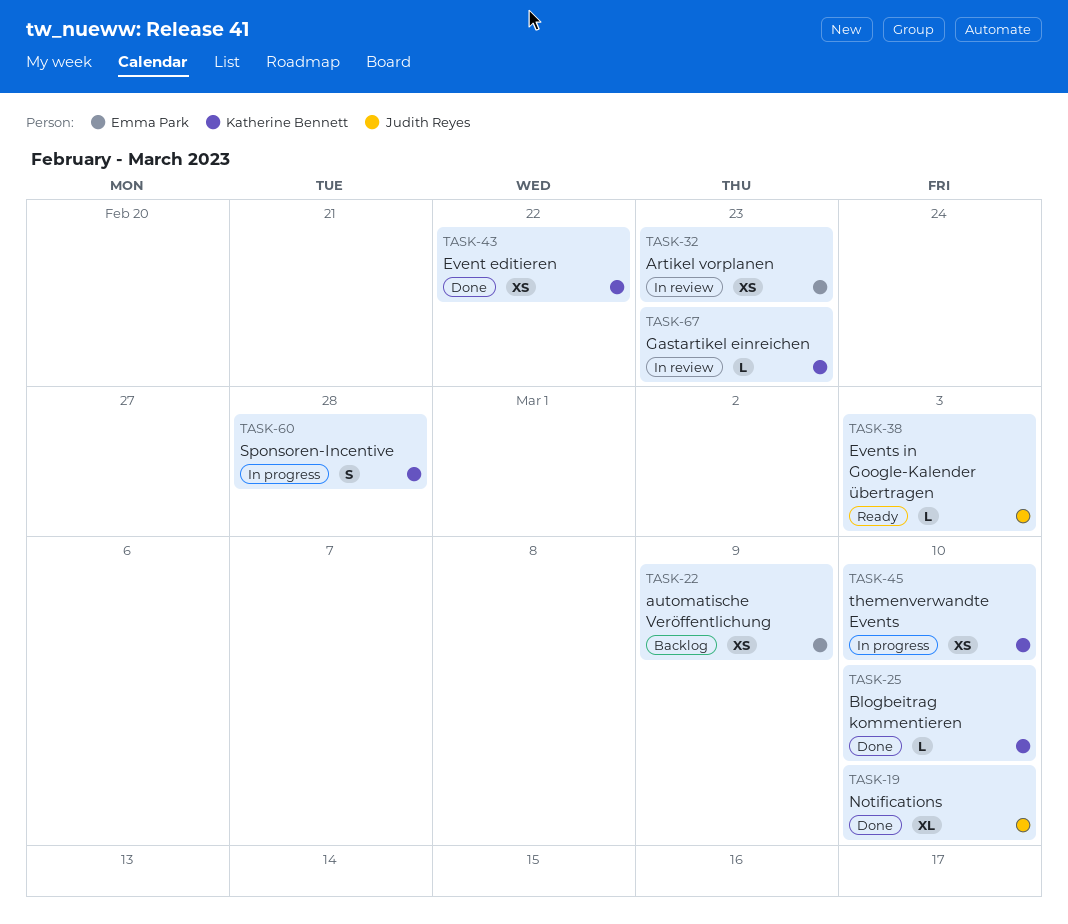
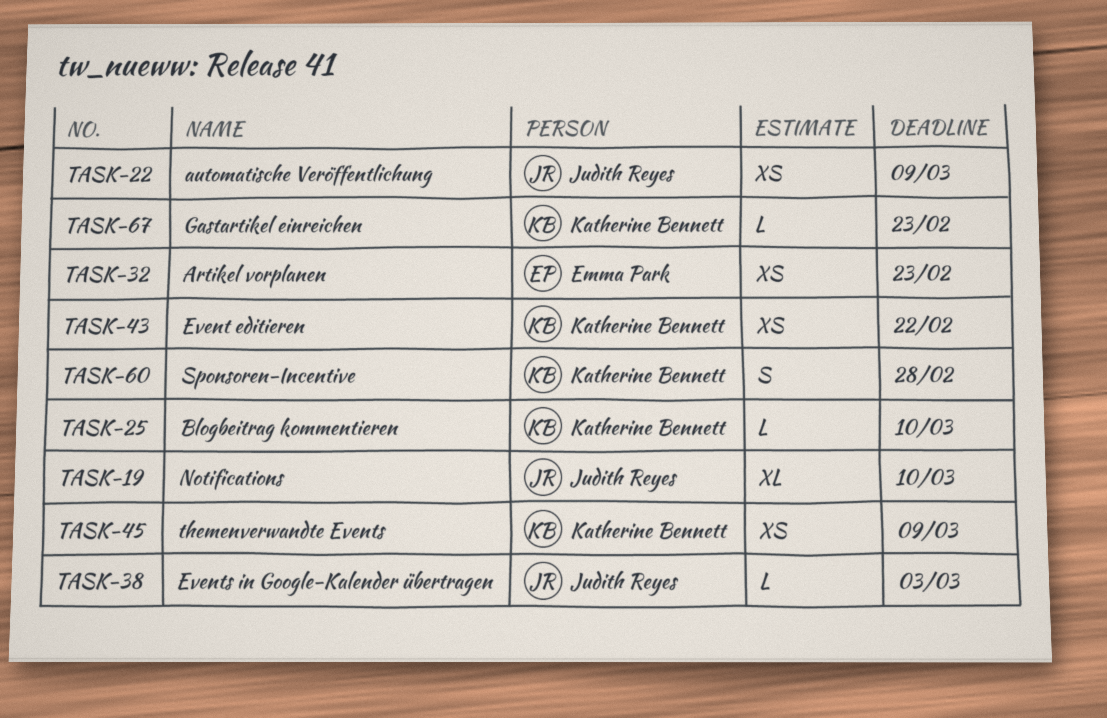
TASK-22, owner: Emma Park -> Judith Reyes
TASK-45, due: Mar 10 -> Mar 9

